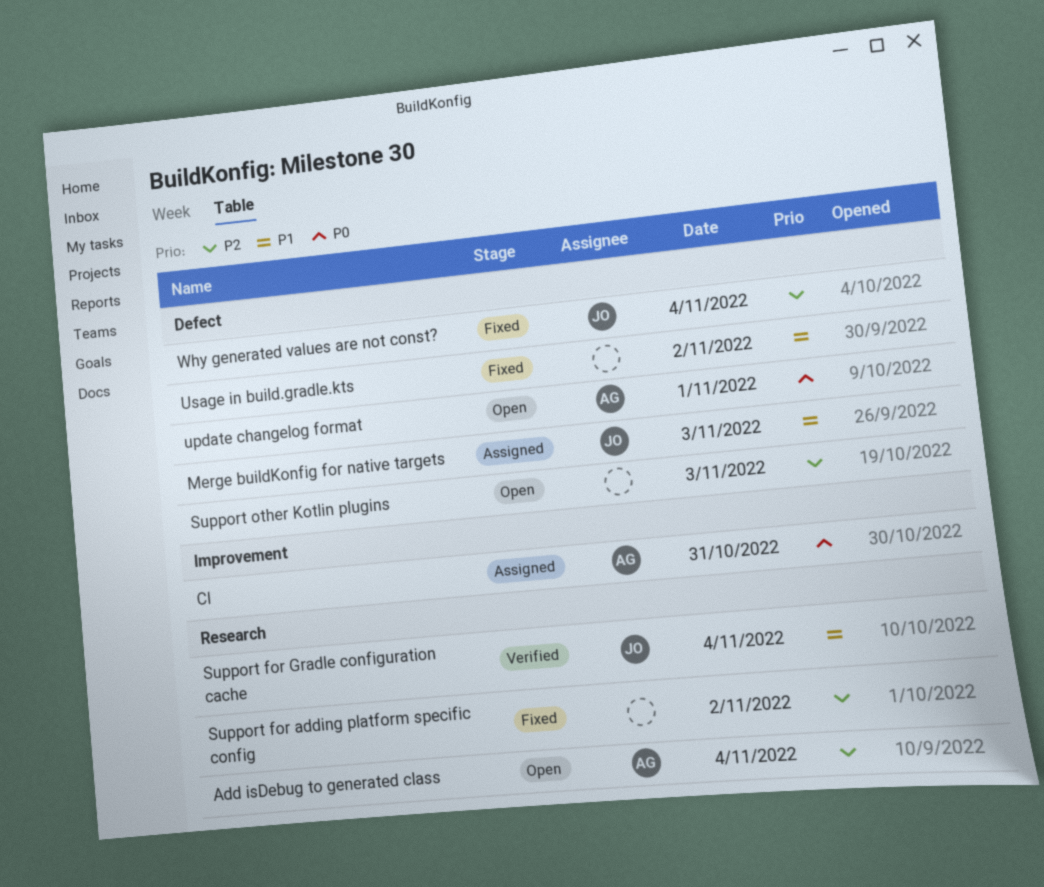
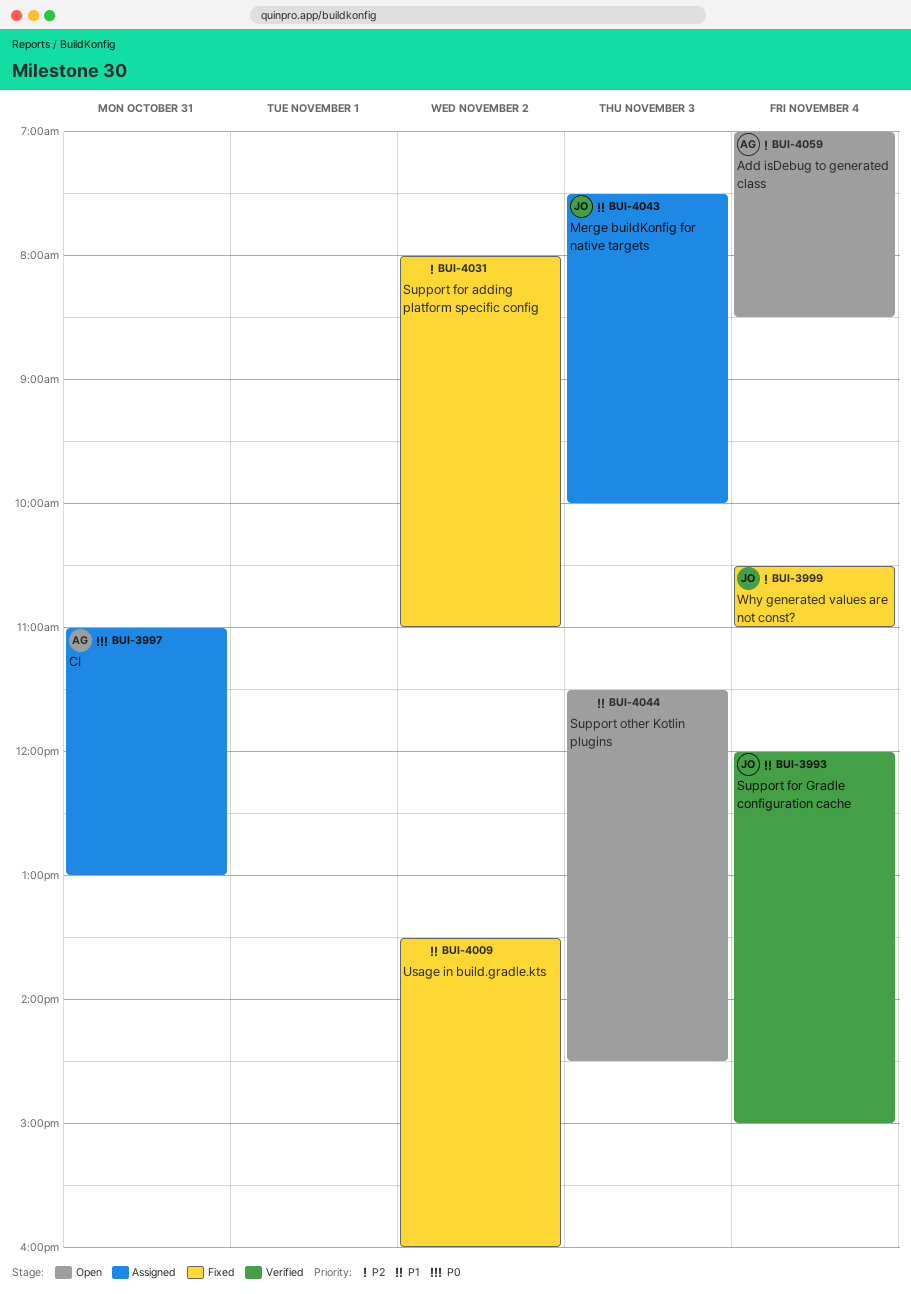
Support other Kotlin plugins, priority: P2 -> P1
update changelog format: present -> none

